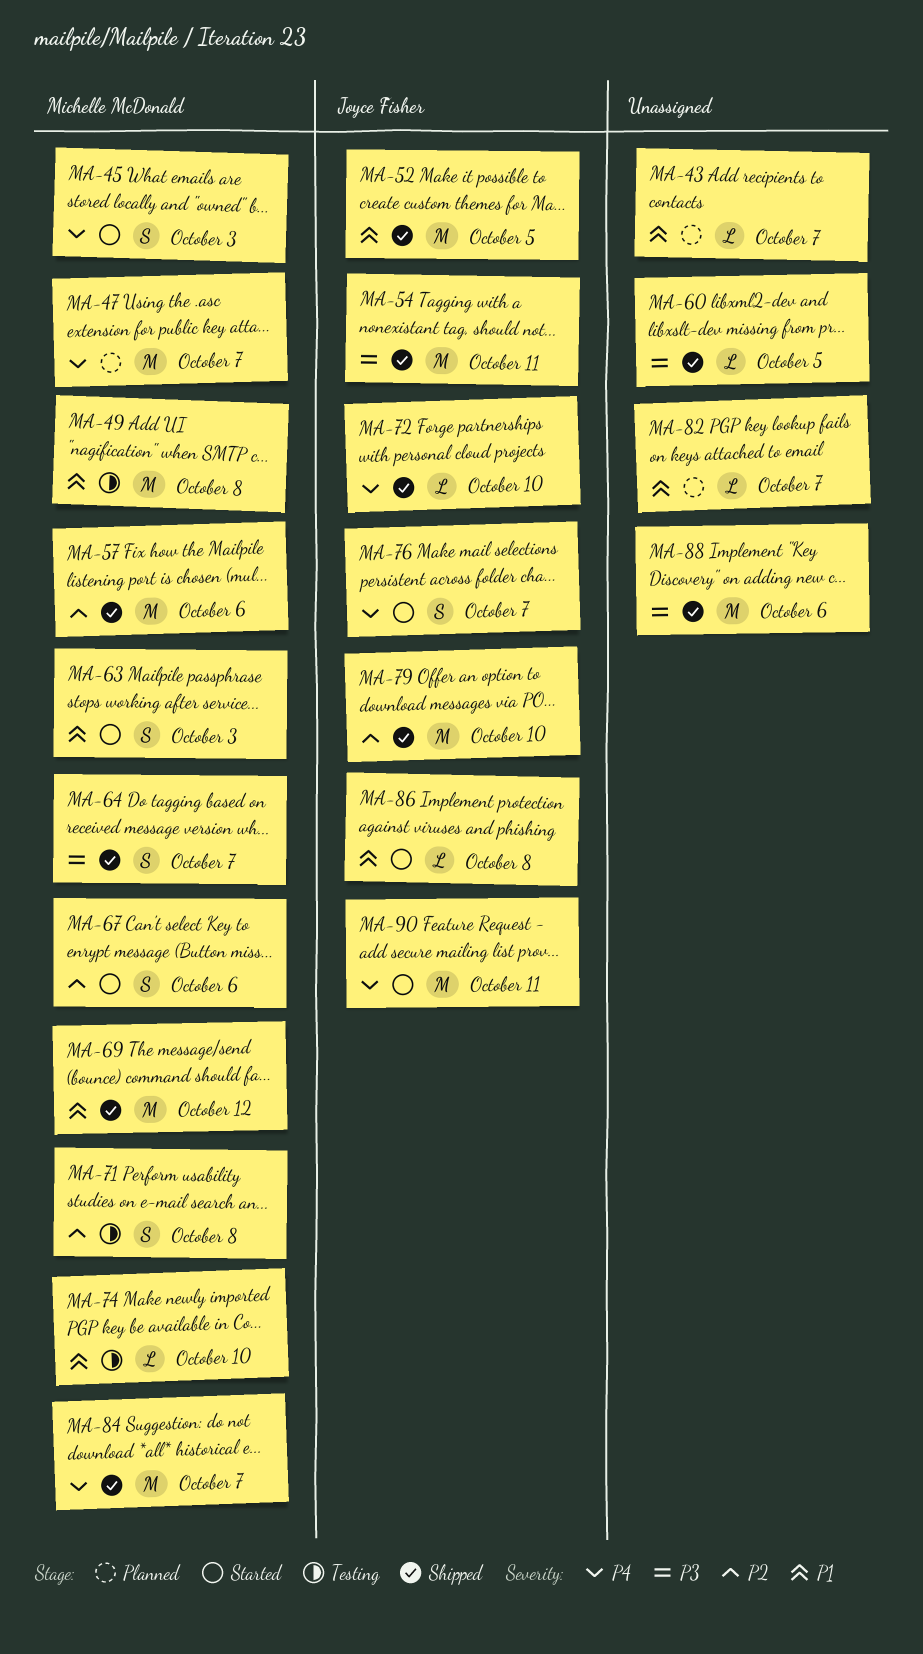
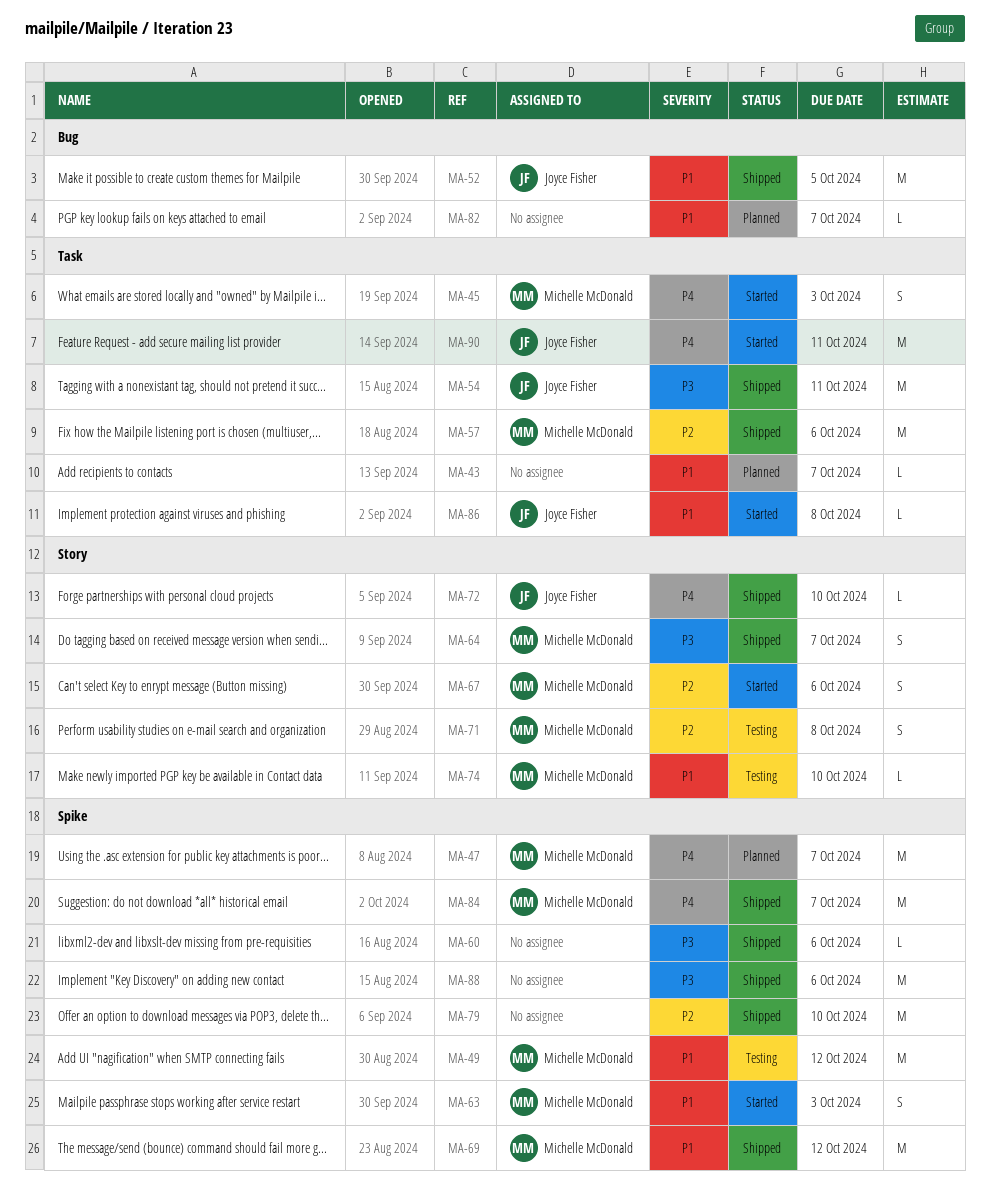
MA-49, due: Oct 8 -> Oct 12
MA-60, due: Oct 5 -> Oct 6
MA-76: present -> none
MA-79, owner: Joyce Fisher -> none

